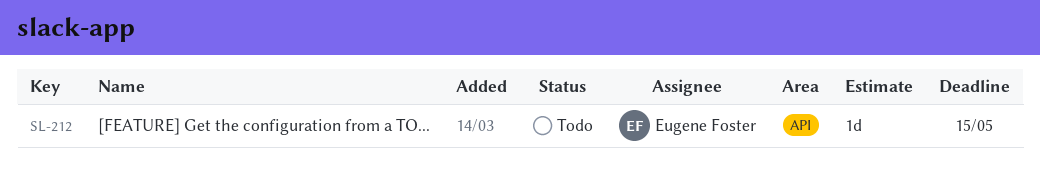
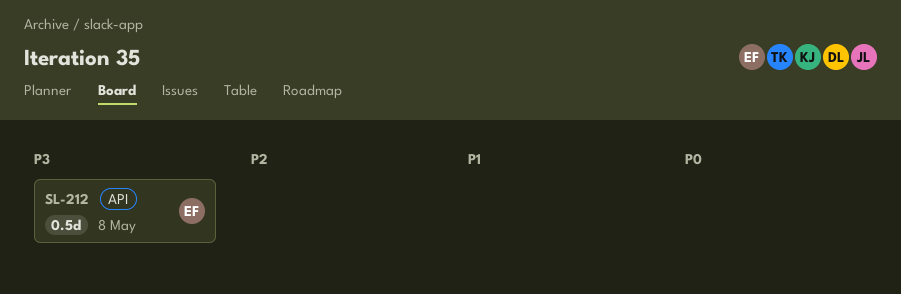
SL-212, estimate: 1d -> 0.5d
SL-212, due: May 15 -> May 8

